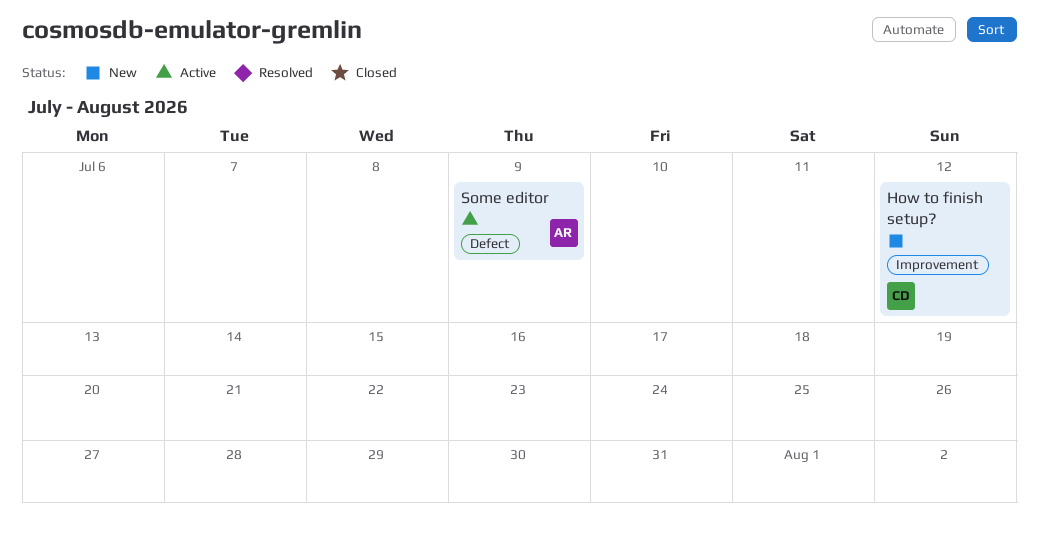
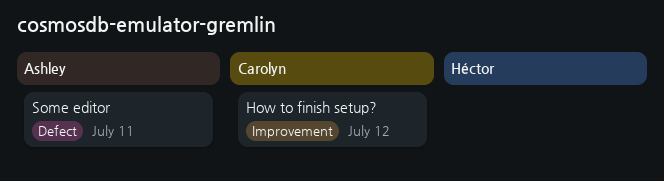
Some editor, due: Jul 9 -> Jul 11

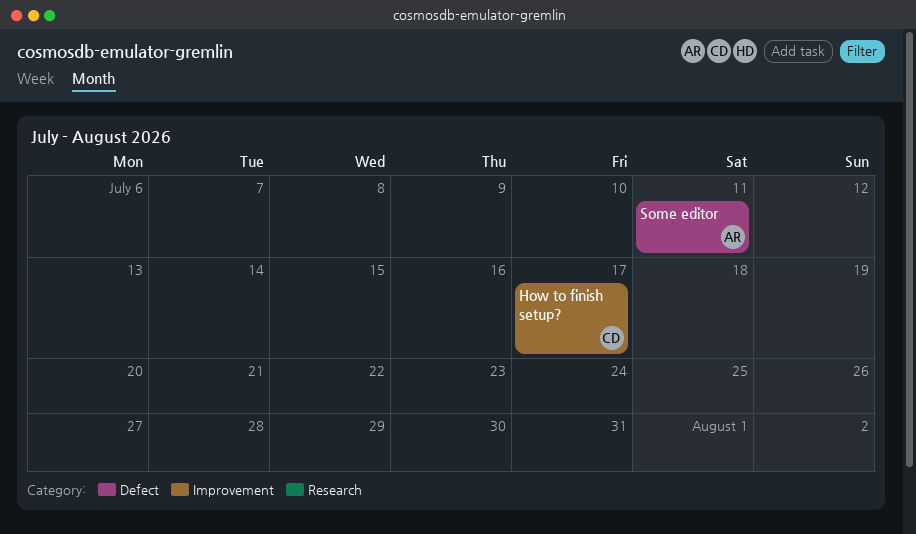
How to finish setup?, due: Jul 12 -> Jul 17

